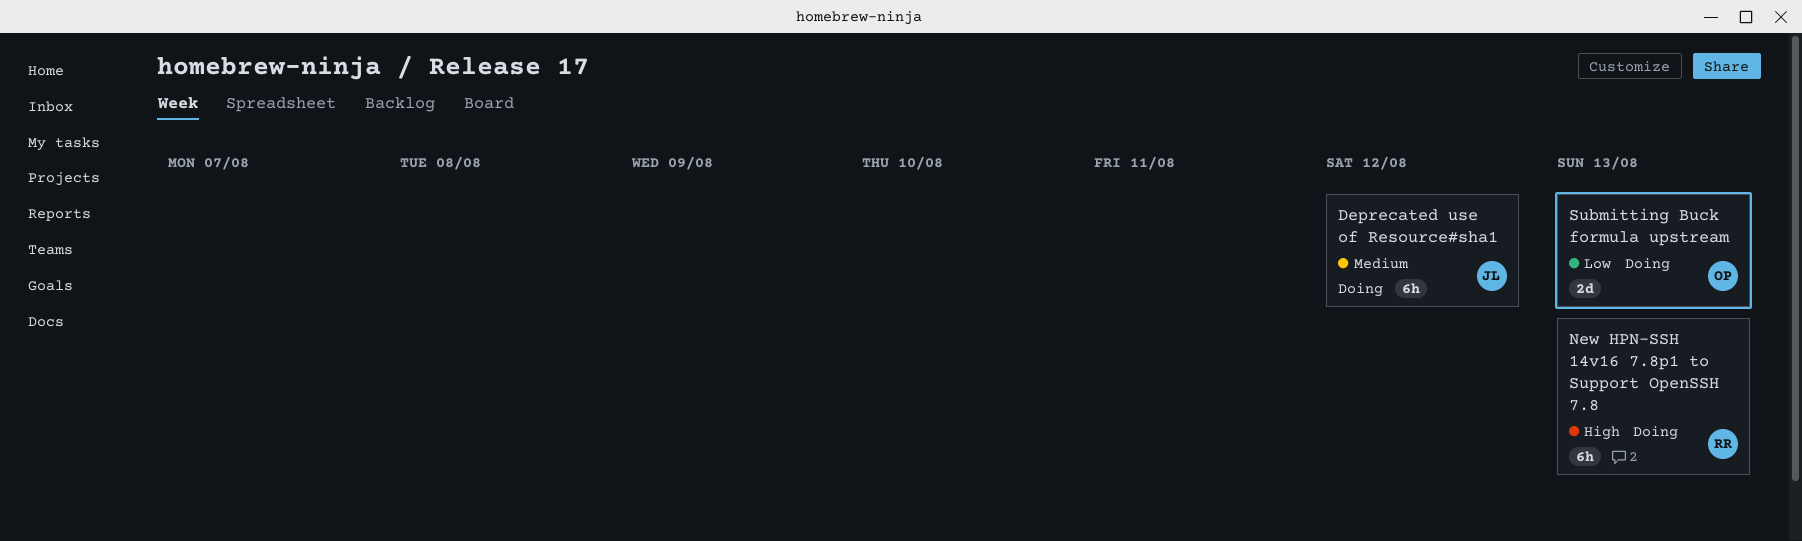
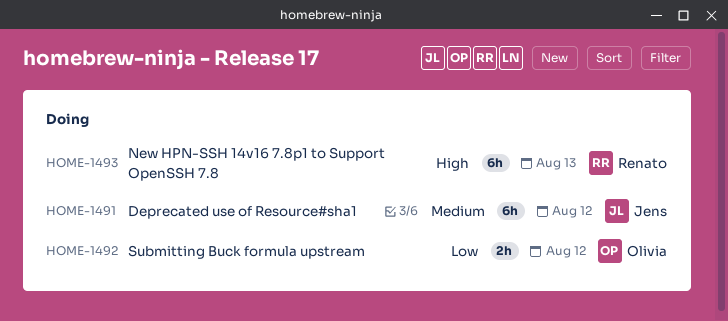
Submitting Buck formula upstream, estimate: 2d -> 2h
Submitting Buck formula upstream, due: Aug 13 -> Aug 12

